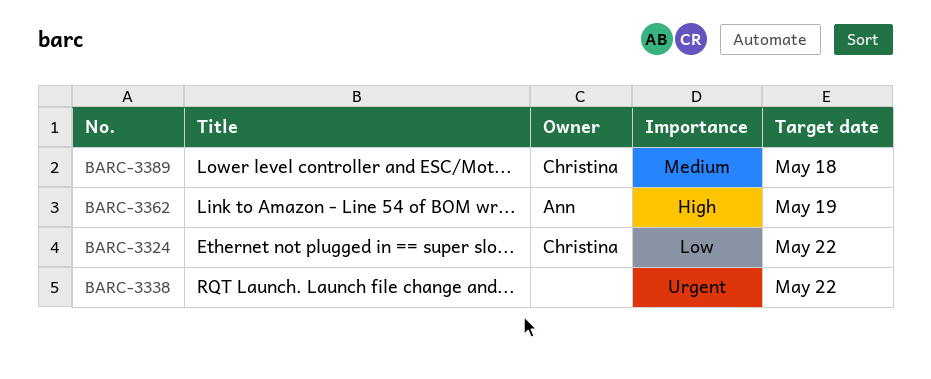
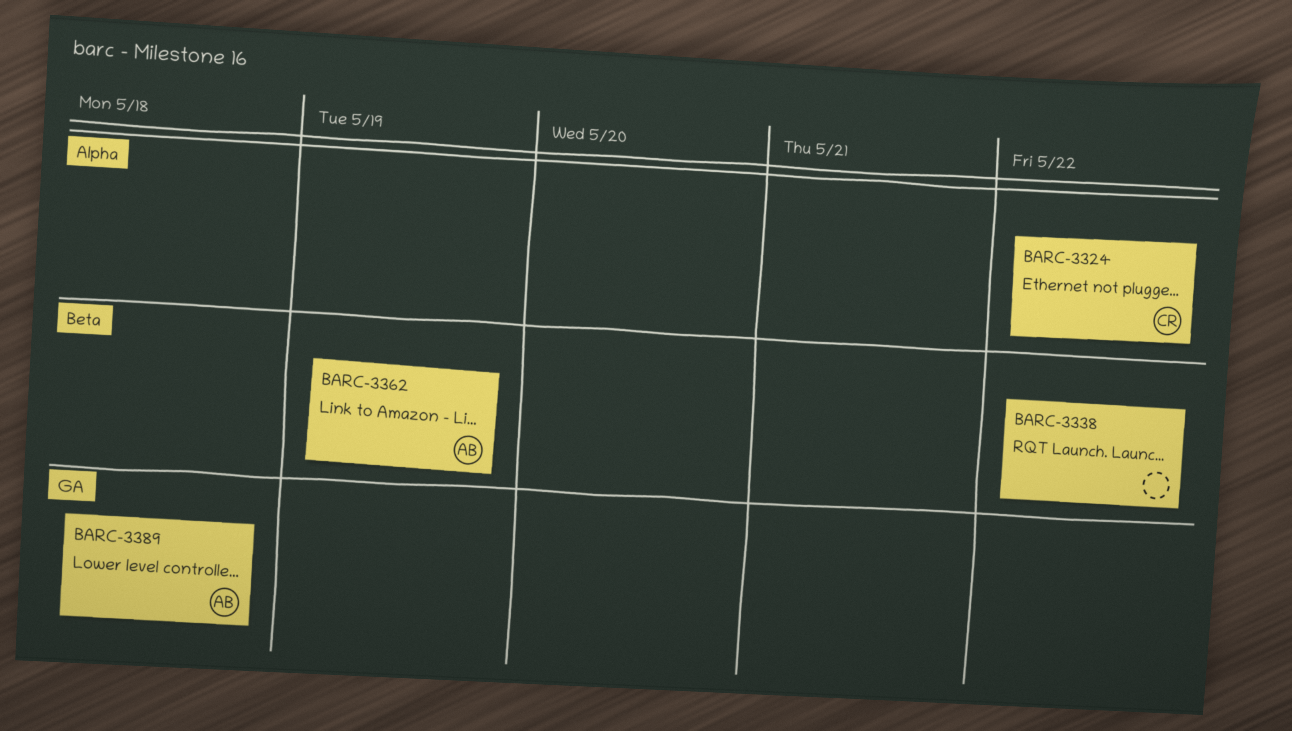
BARC-3389, owner: Christina -> Ann

